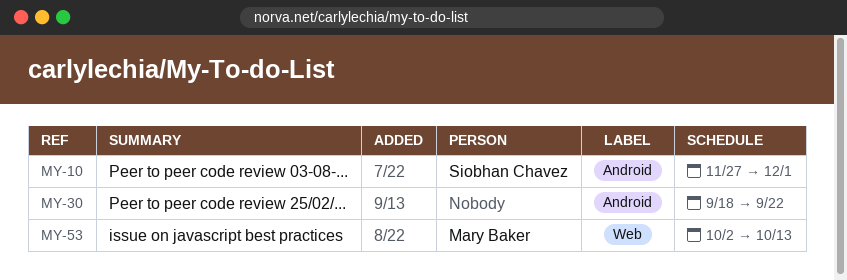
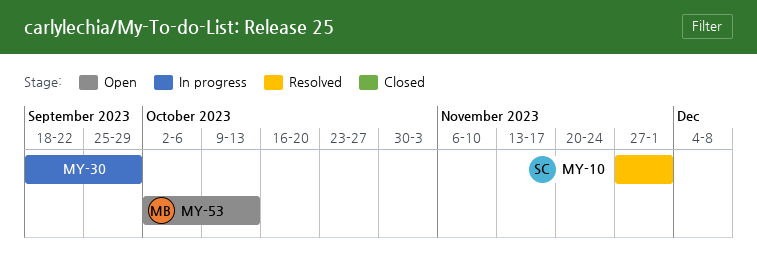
MY-30, due: Sep 22 -> Sep 29

